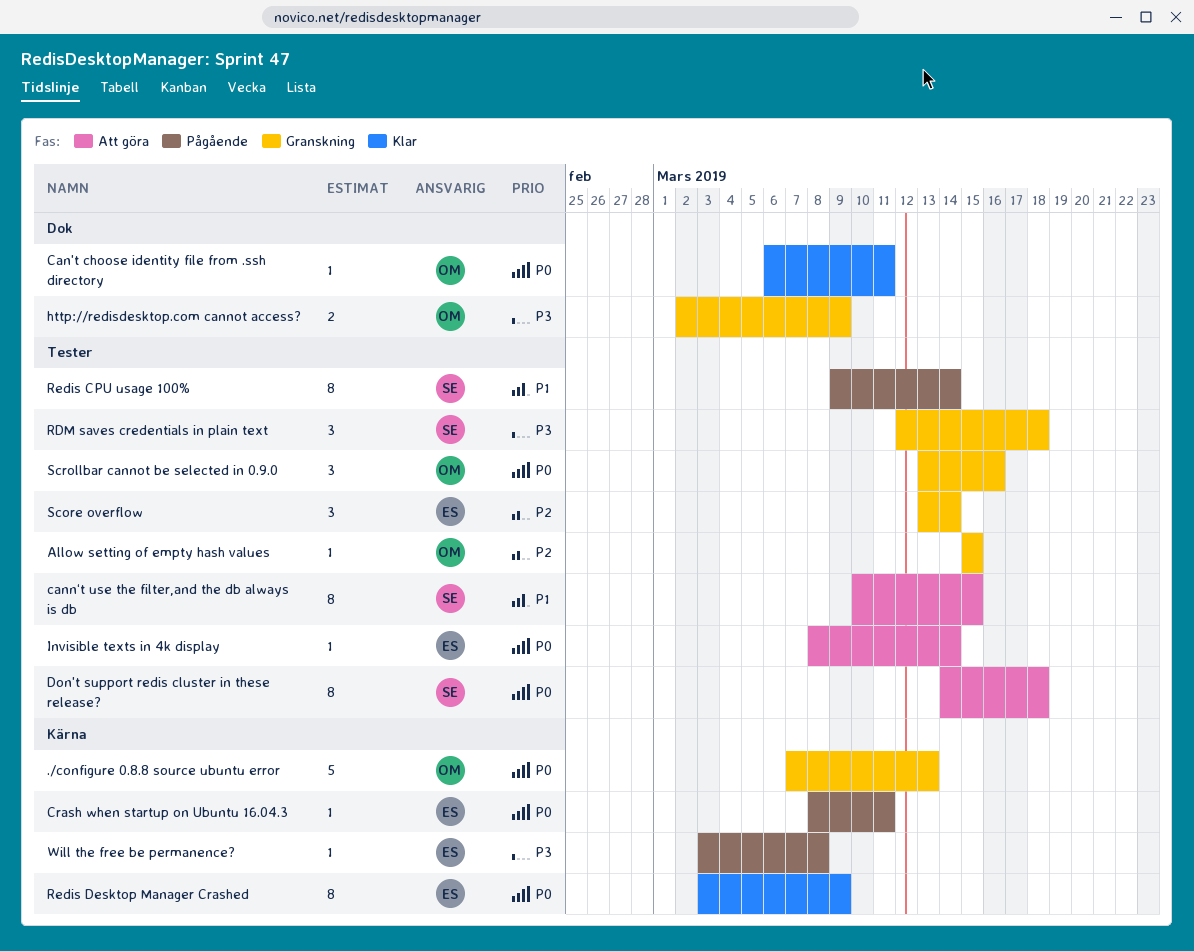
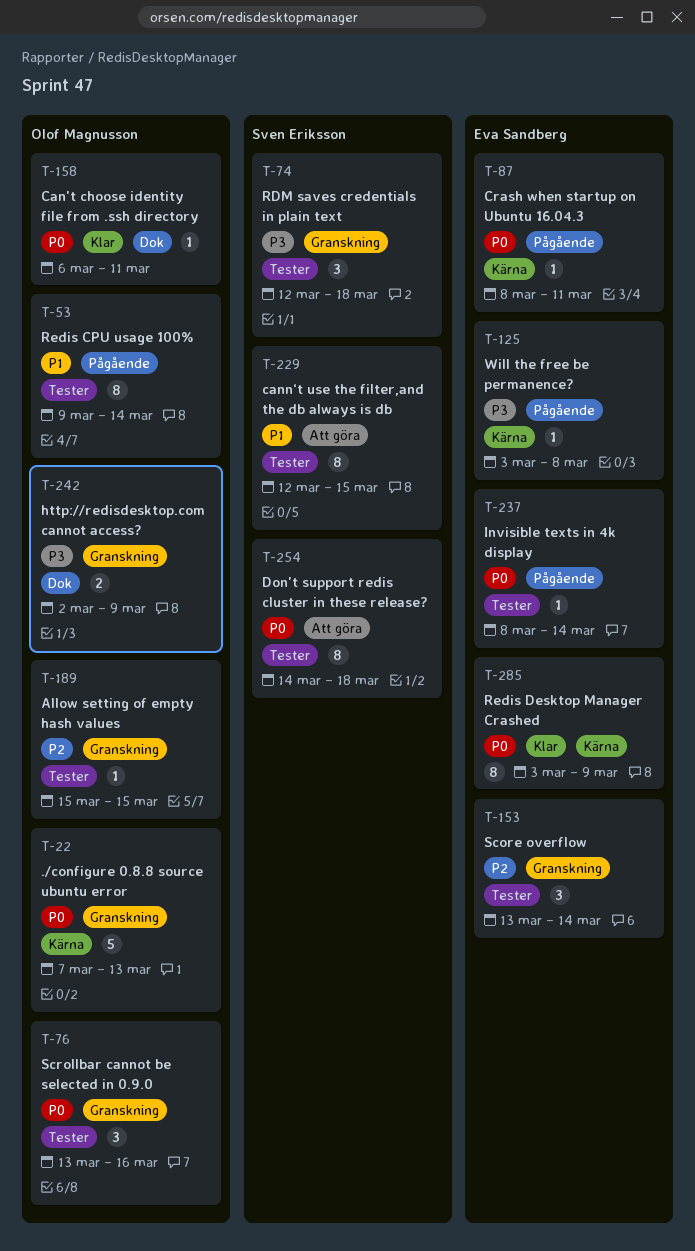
cann‘t use the filter,and the db always is db, start: Mar 10 -> Mar 12
Invisible texts in 4k display, status: Att göra -> Pågående
Redis CPU usage 100%, owner: Sven Eriksson -> Olof Magnusson

